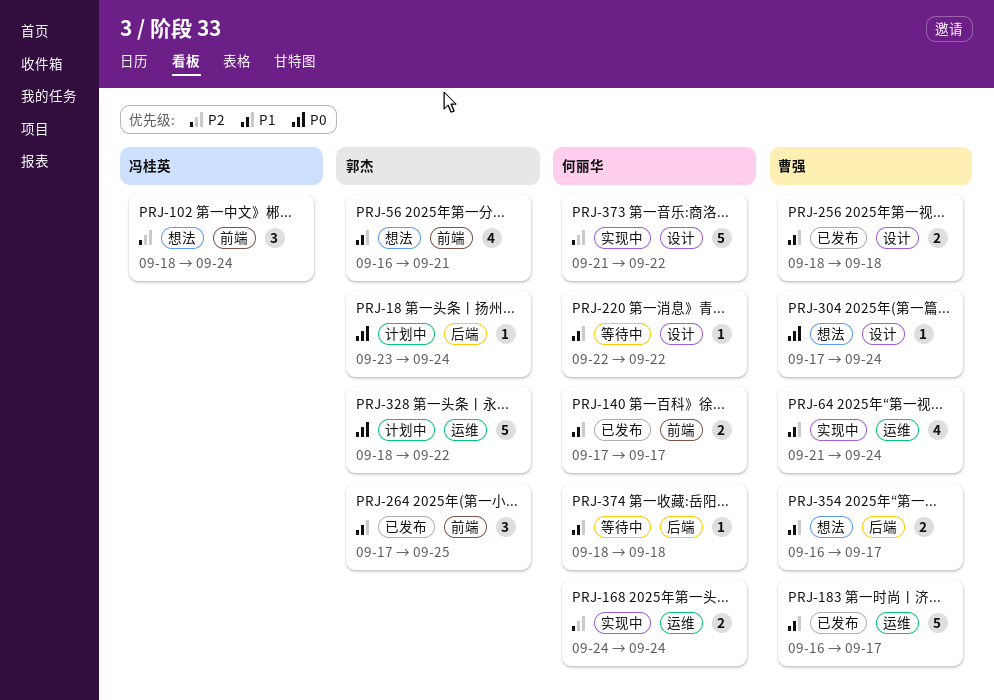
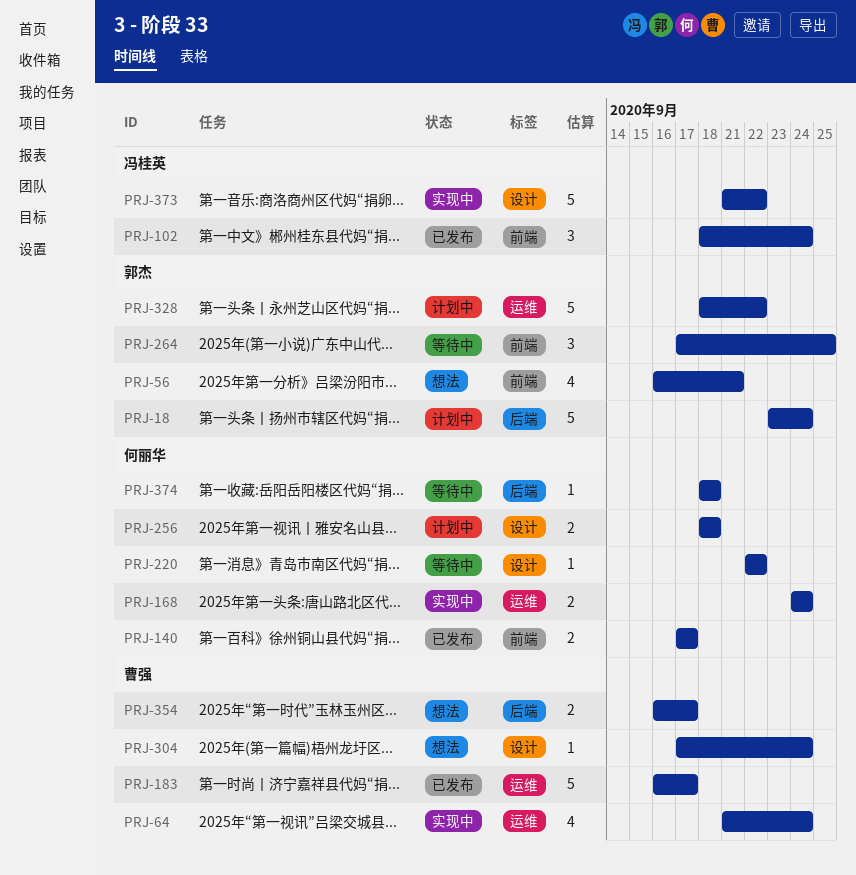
PRJ-18, estimate: 1 -> 5
PRJ-102, status: 想法 -> 已发布
PRJ-256, status: 已发布 -> 计划中
PRJ-256, owner: 曹强 -> 何丽华
PRJ-264, status: 已发布 -> 等待中
PRJ-373, owner: 何丽华 -> 冯桂英

